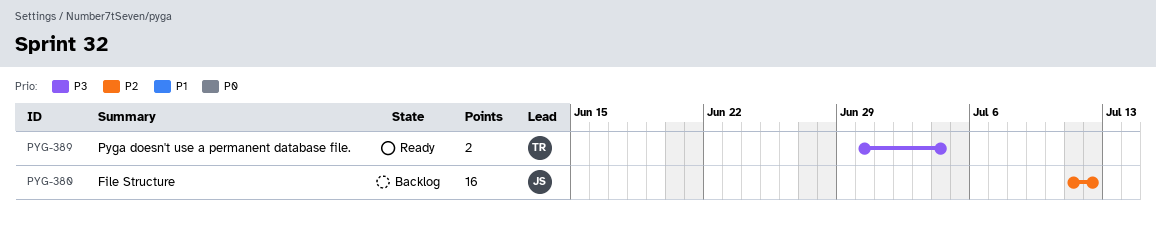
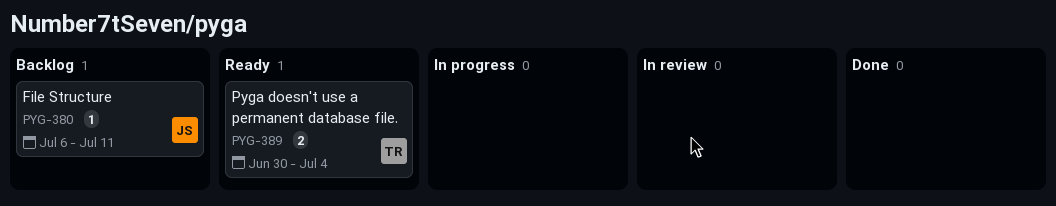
PYG-380, estimate: 16 -> 1
PYG-380, start: Jul 11 -> Jul 6
PYG-380, due: Jul 12 -> Jul 11

